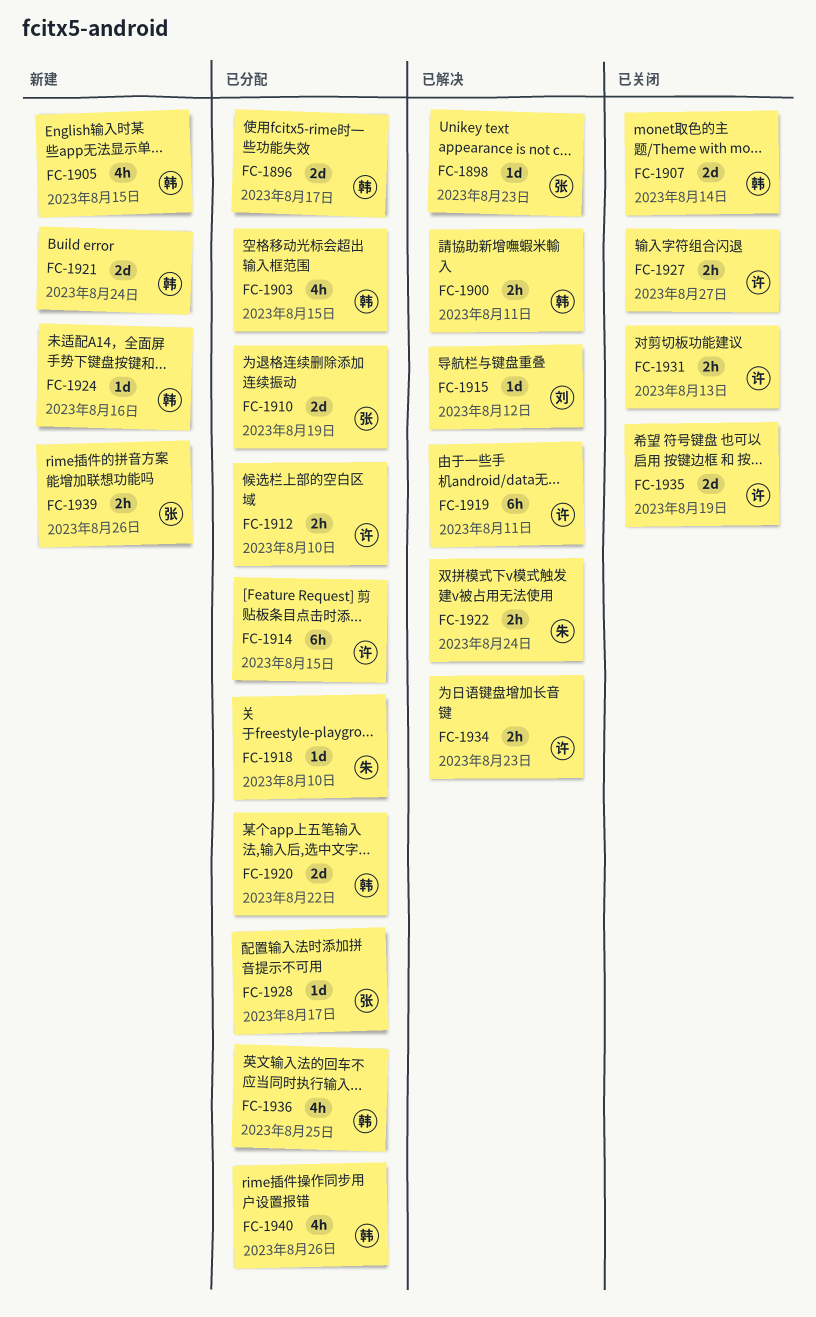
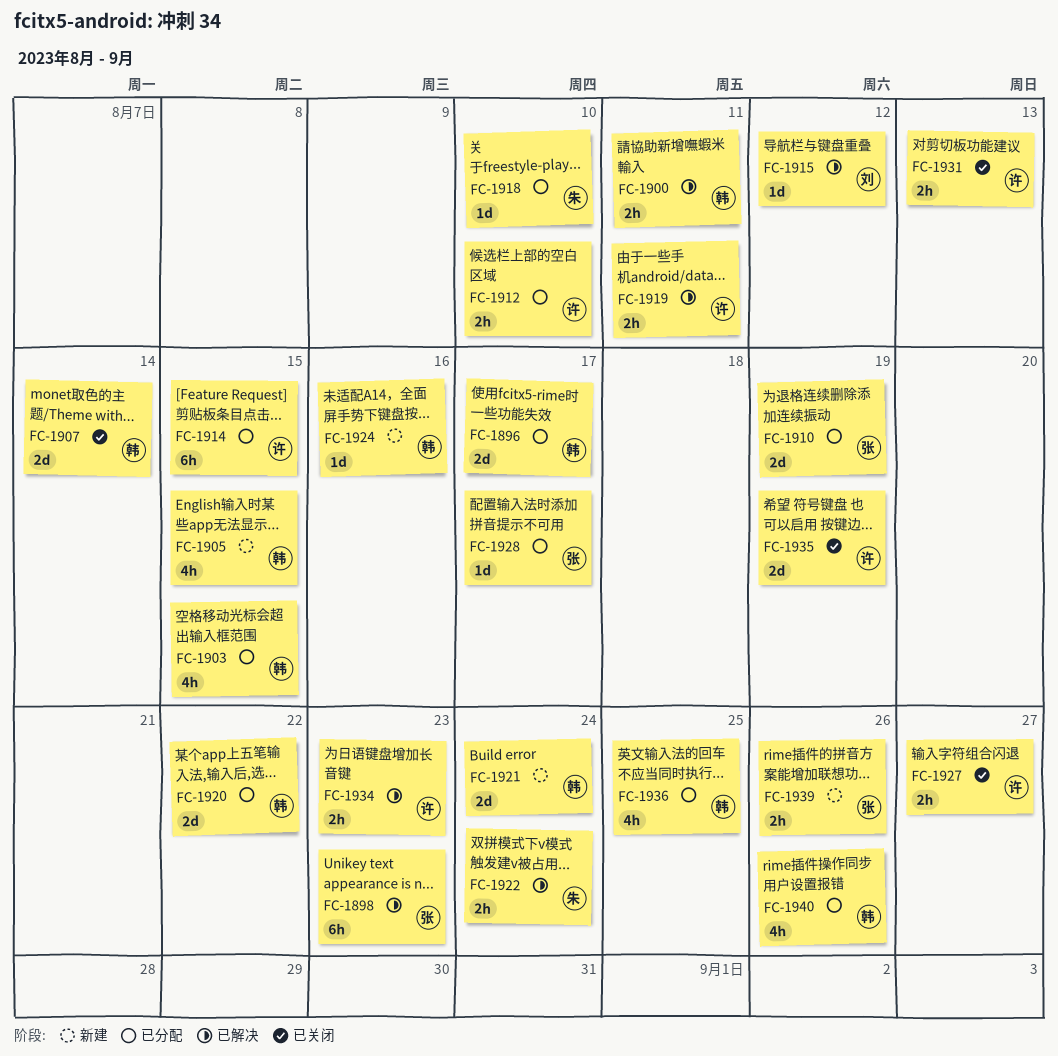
FC-1898, estimate: 1d -> 6h
FC-1919, estimate: 6h -> 2h

